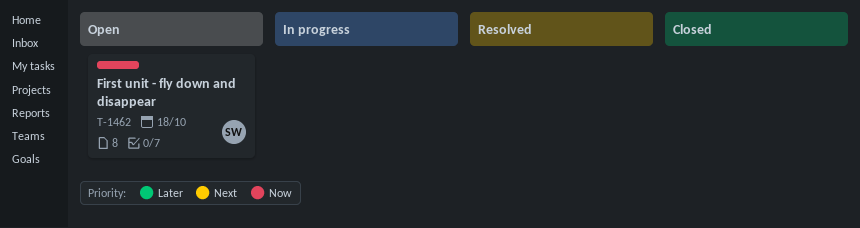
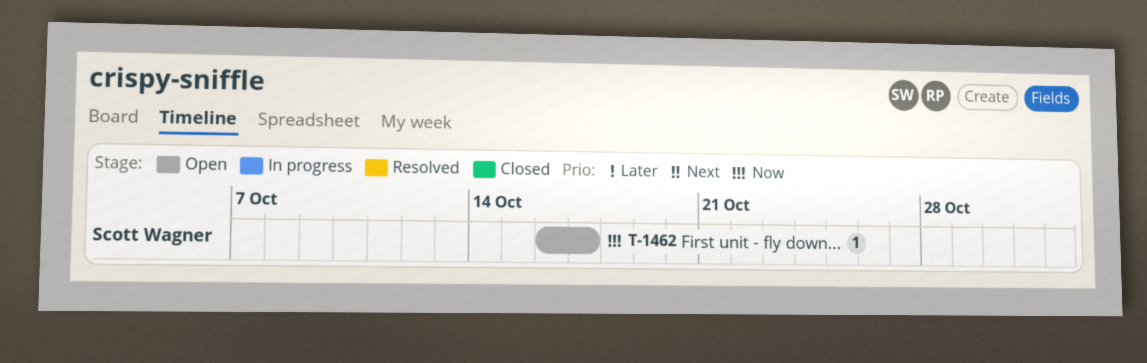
T-1462, due: Oct 18 -> Oct 17

